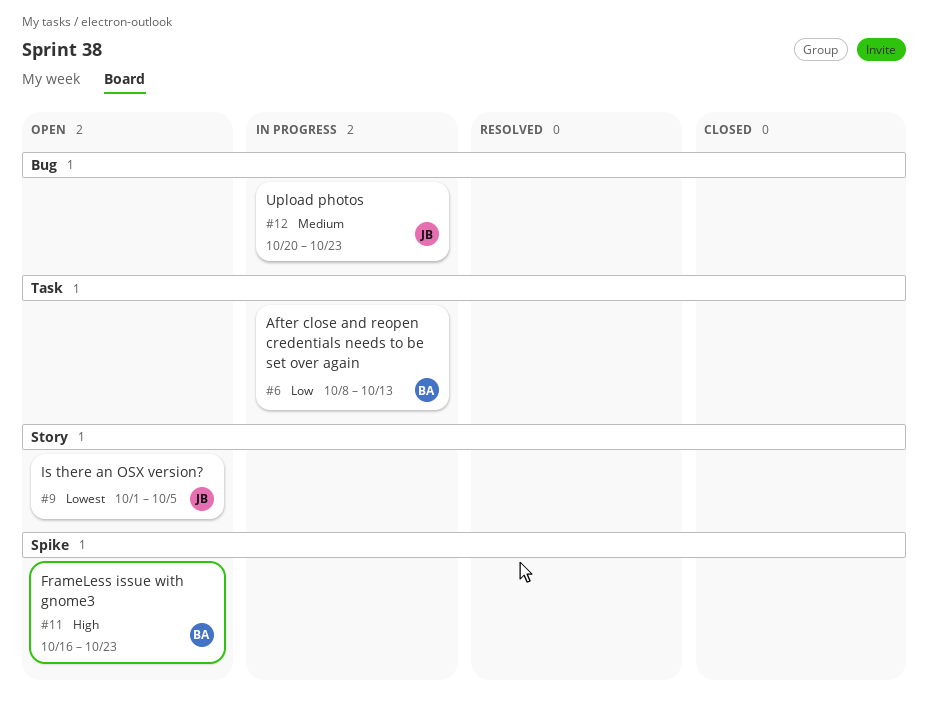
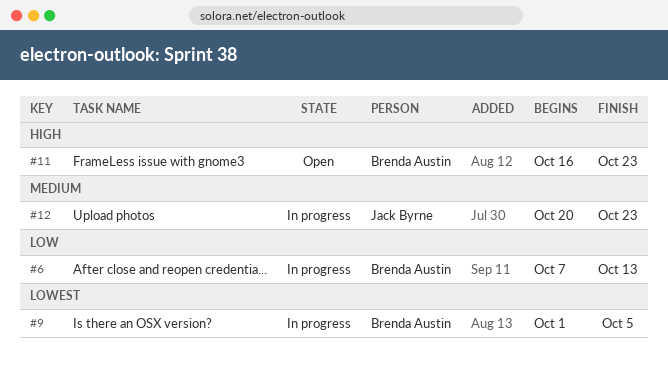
#6, start: Oct 8 -> Oct 7
#9, status: Open -> In progress
#9, owner: Jack Byrne -> Brenda Austin

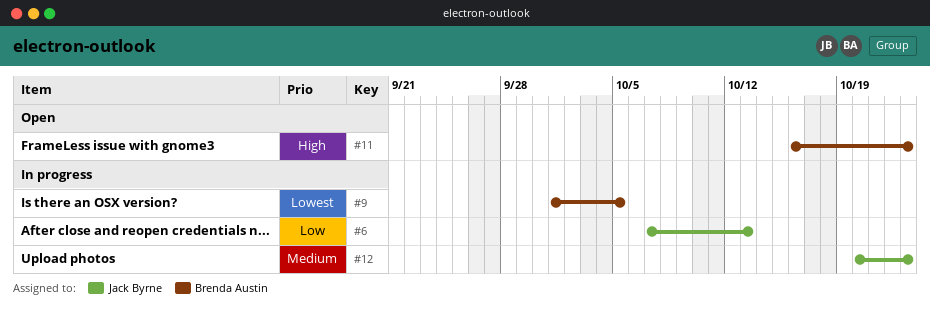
#6, owner: Brenda Austin -> Jack Byrne

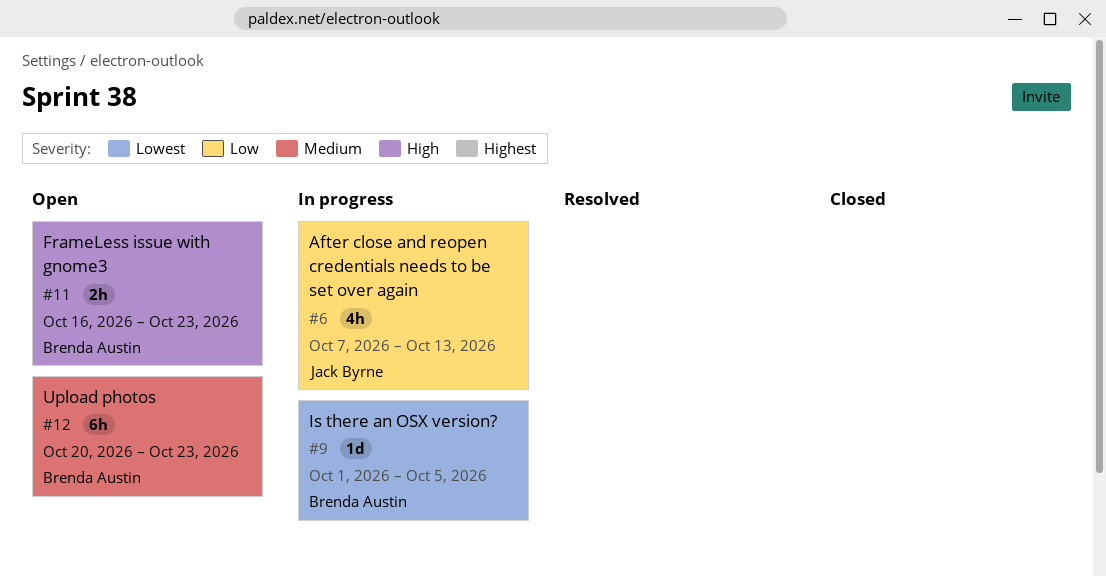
#12, status: In progress -> Open
#12, owner: Jack Byrne -> Brenda Austin

